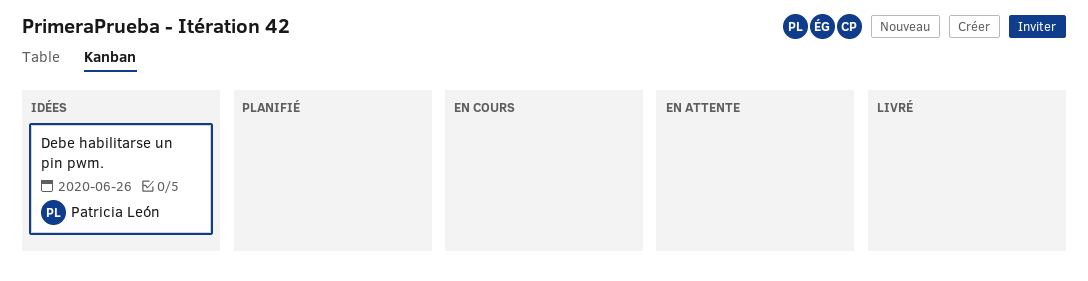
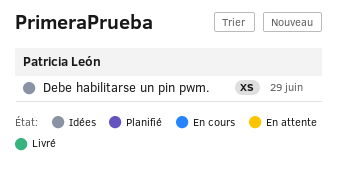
Debe habilitarse un pin pwm., due: Jun 26 -> Jun 29

